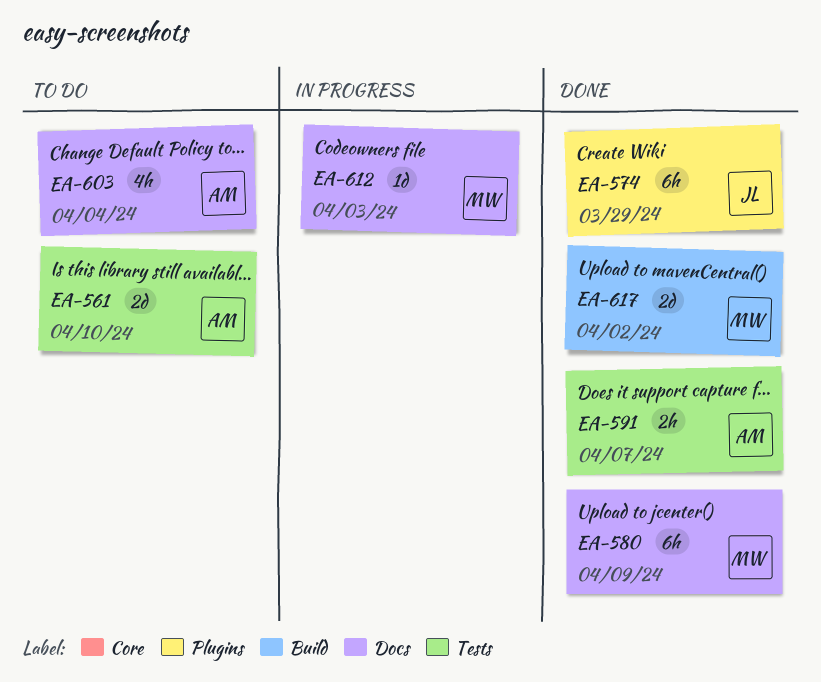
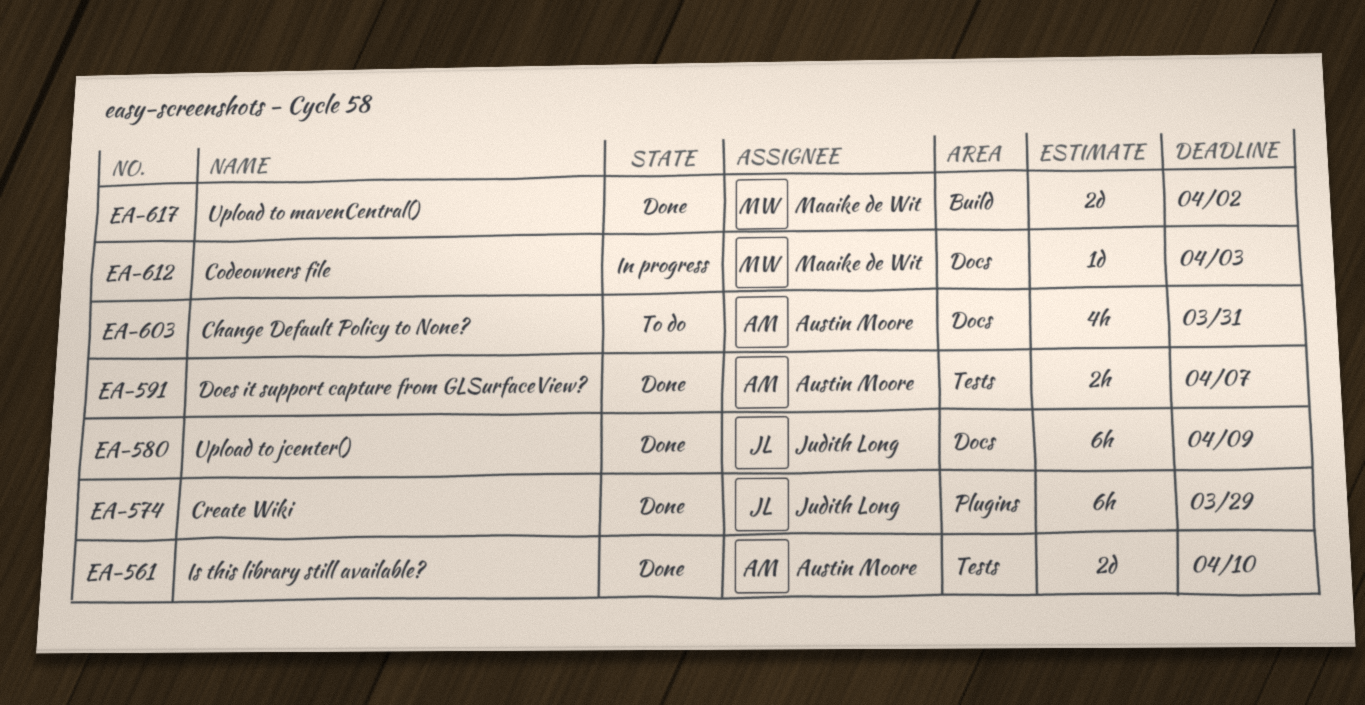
EA-561, status: To do -> Done
EA-580, owner: Maaike de Wit -> Judith Long
EA-603, due: Apr 4 -> Mar 31

